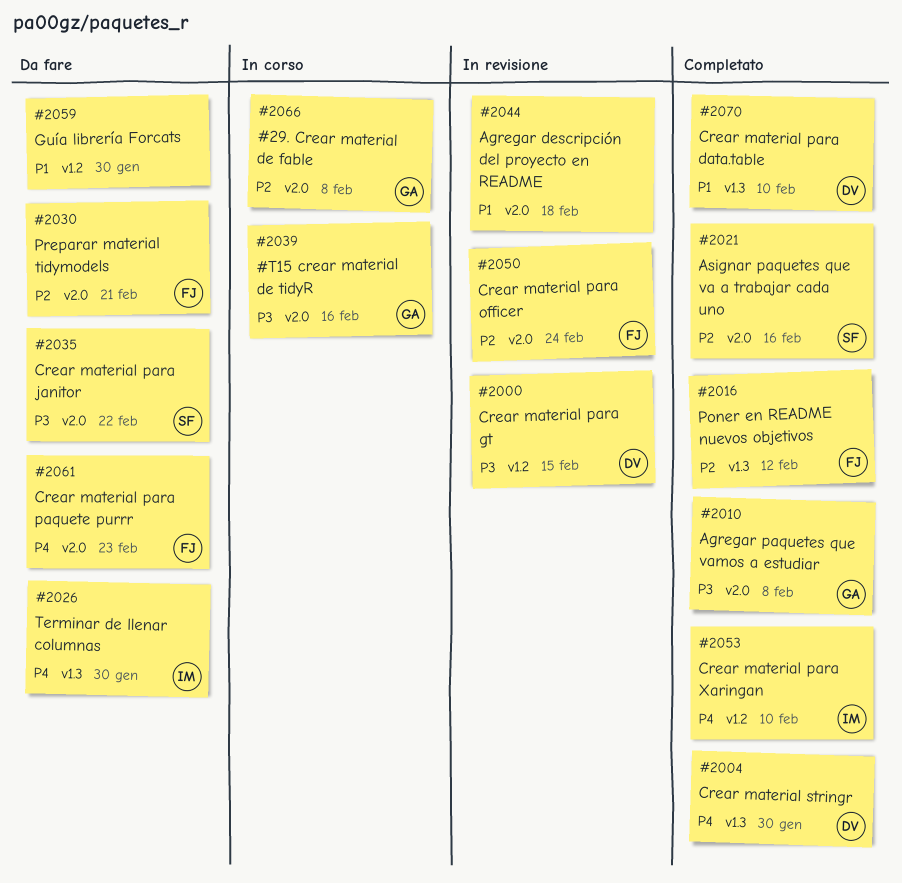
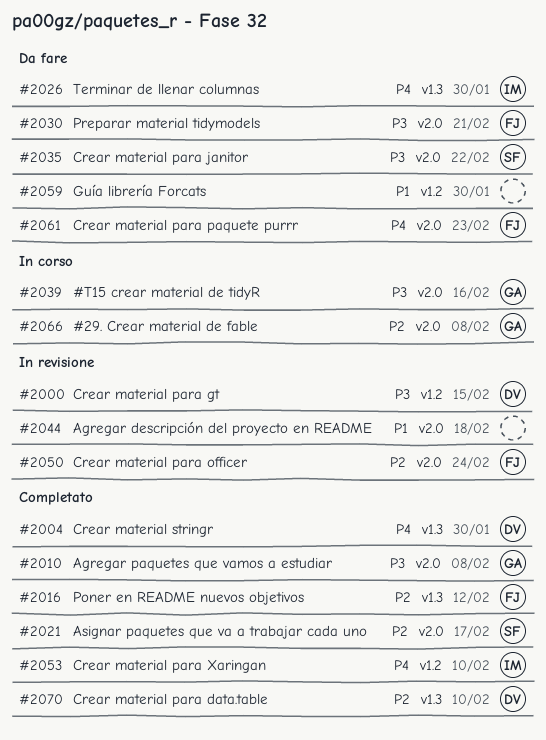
#2021, due: Feb 16 -> Feb 17
#2030, priority: P2 -> P3
#2070, priority: P1 -> P2

